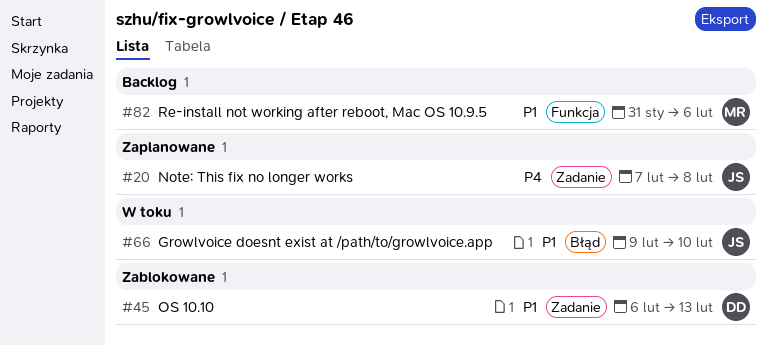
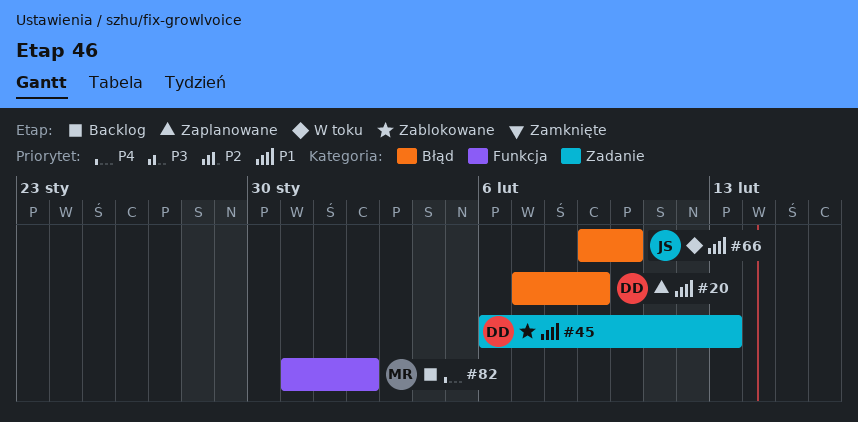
#20, owner: JS -> DD
#20, priority: P4 -> P1
#20, label: Zadanie -> Błąd
#20, due: Feb 8 -> Feb 9
#82, priority: P1 -> P4
#82, due: Feb 6 -> Feb 2

